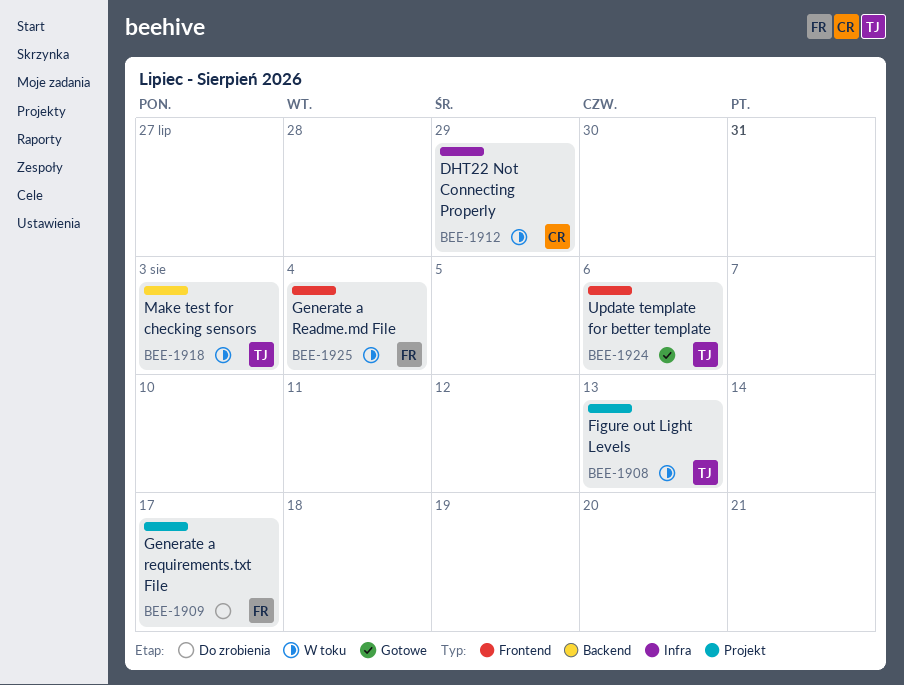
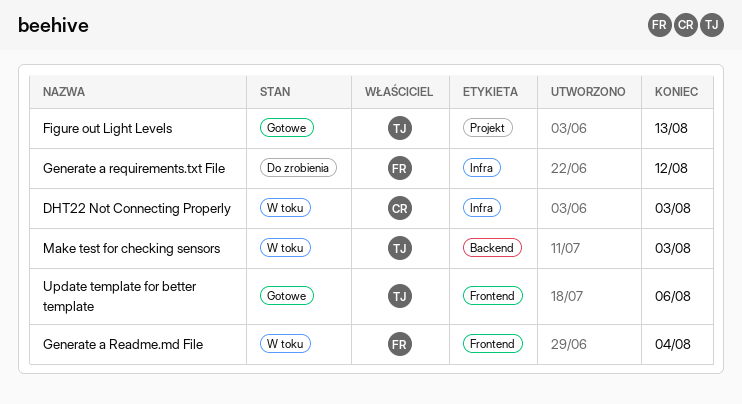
DHT22 Not Connecting Properly, due: Jul 29 -> Aug 3
Figure out Light Levels, status: W toku -> Gotowe
Generate a requirements.txt File, label: Projekt -> Infra
Generate a requirements.txt File, due: Aug 17 -> Aug 12

